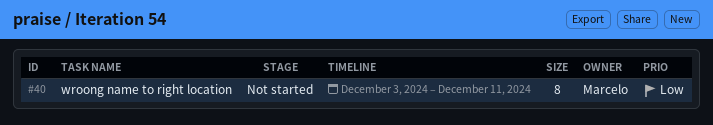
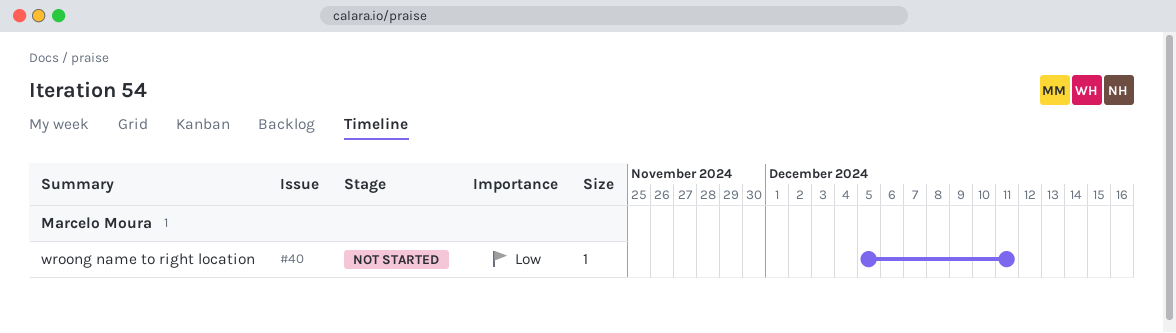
#40, estimate: 8 -> 1
#40, start: Dec 3 -> Dec 5

